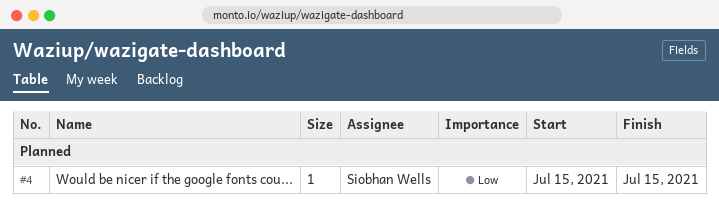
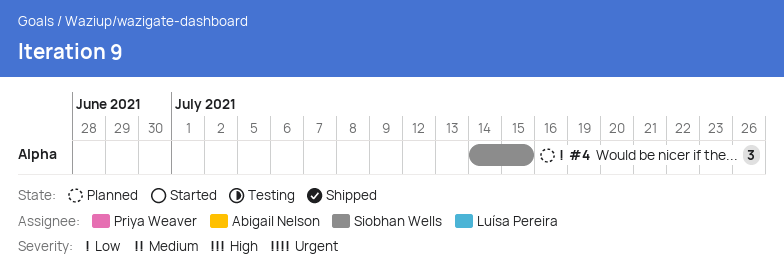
#4, estimate: 1 -> 3
#4, start: Jul 15 -> Jul 14

